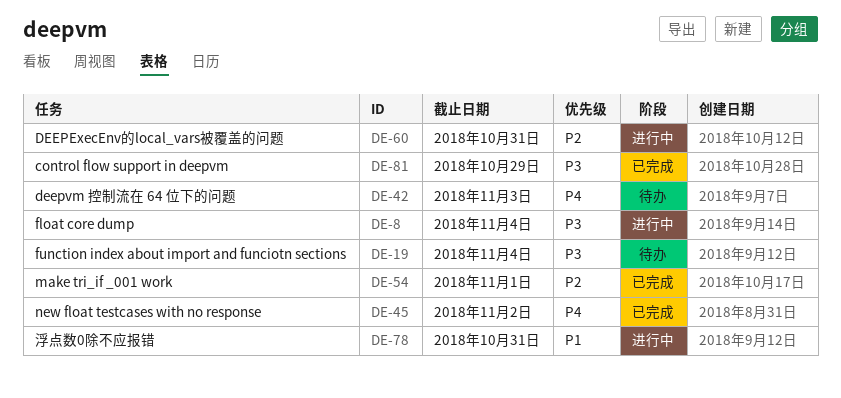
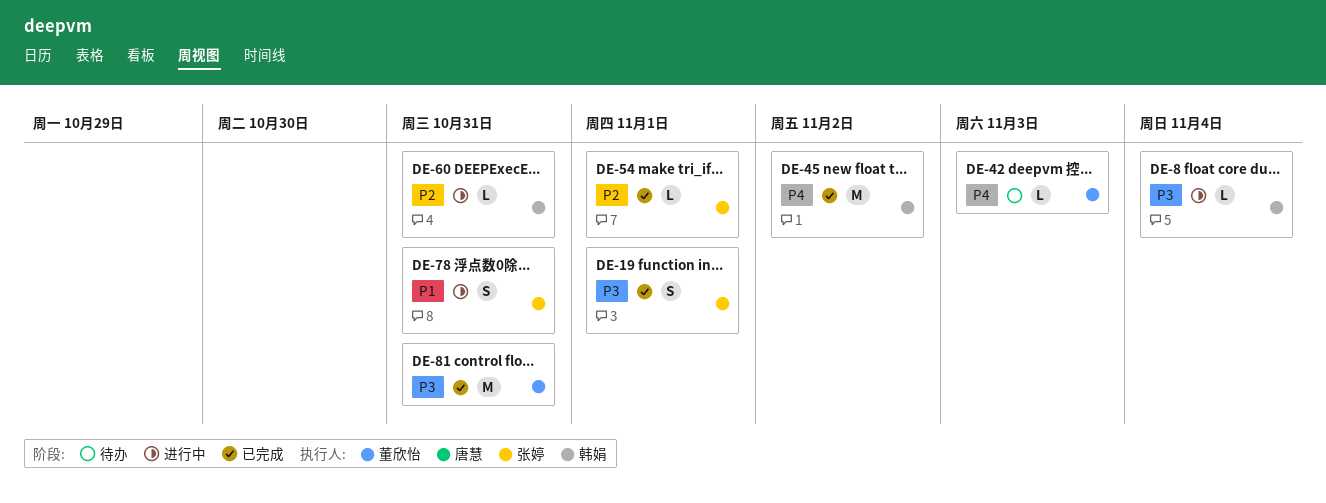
DE-19, status: 待办 -> 已完成
DE-19, due: Nov 4 -> Nov 1
DE-81, due: Oct 29 -> Oct 31

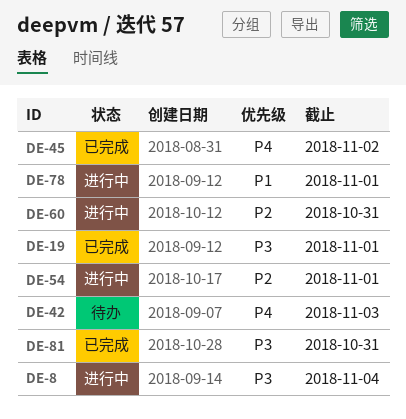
DE-54, status: 已完成 -> 进行中
DE-78, due: Oct 31 -> Nov 1

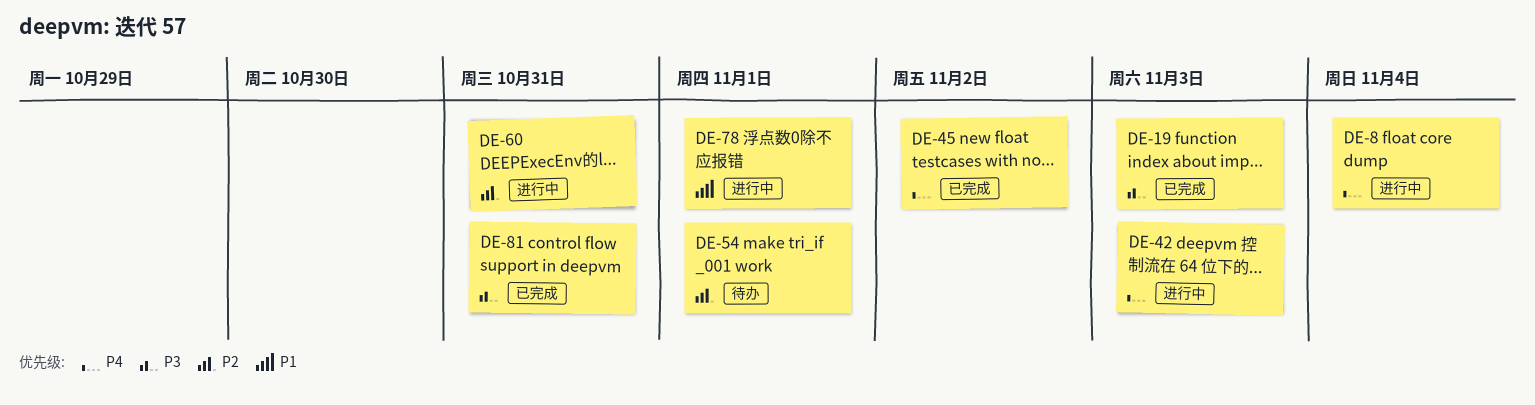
DE-8, priority: P3 -> P4
DE-19, due: Nov 1 -> Nov 3
DE-42, status: 待办 -> 进行中
DE-54, status: 进行中 -> 待办

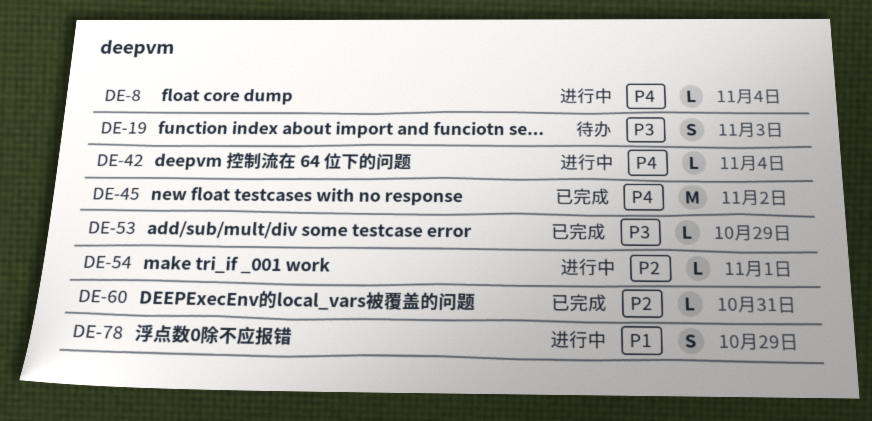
DE-19, status: 已完成 -> 待办
DE-42, due: Nov 3 -> Nov 4
DE-53: none -> present
DE-54, status: 待办 -> 进行中
DE-60, status: 进行中 -> 已完成
DE-78, due: Nov 1 -> Oct 29
DE-81: present -> none

